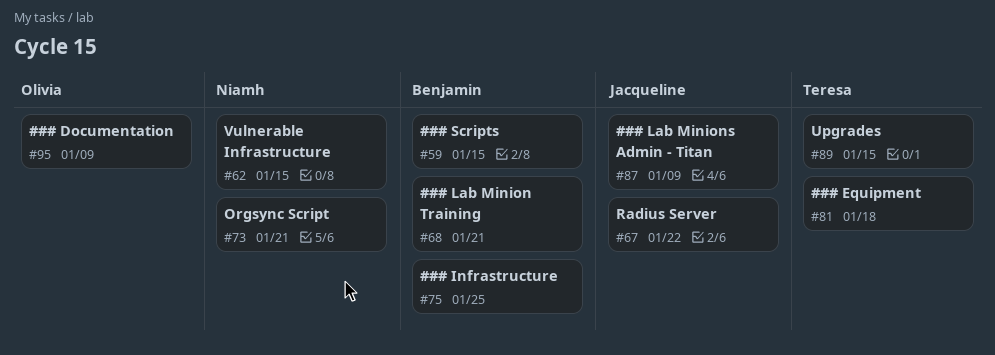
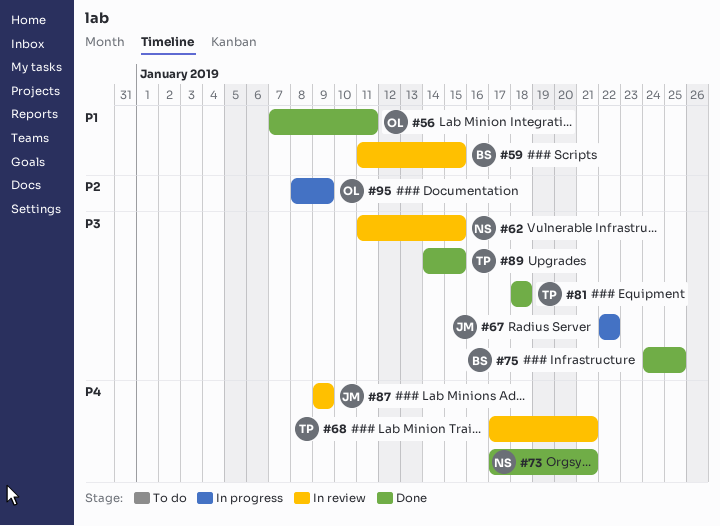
#56: none -> present
#68, owner: Benjamin -> Teresa

